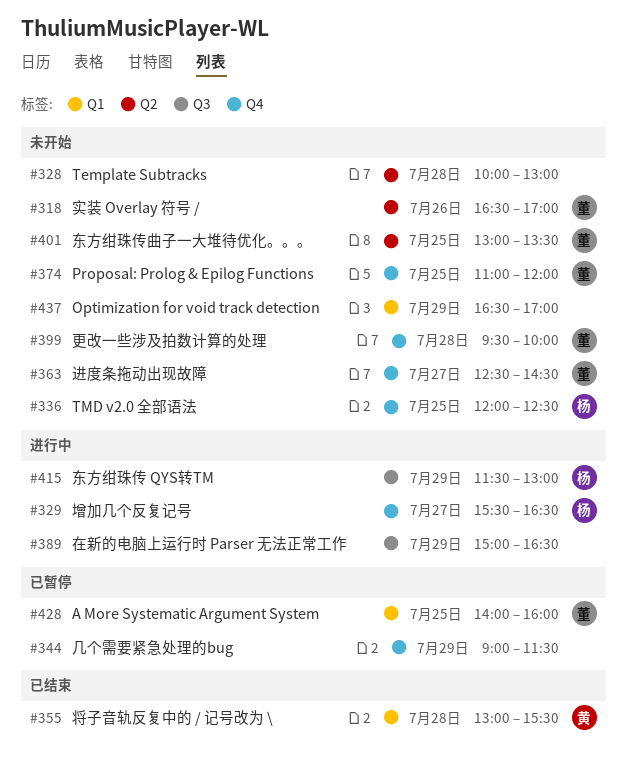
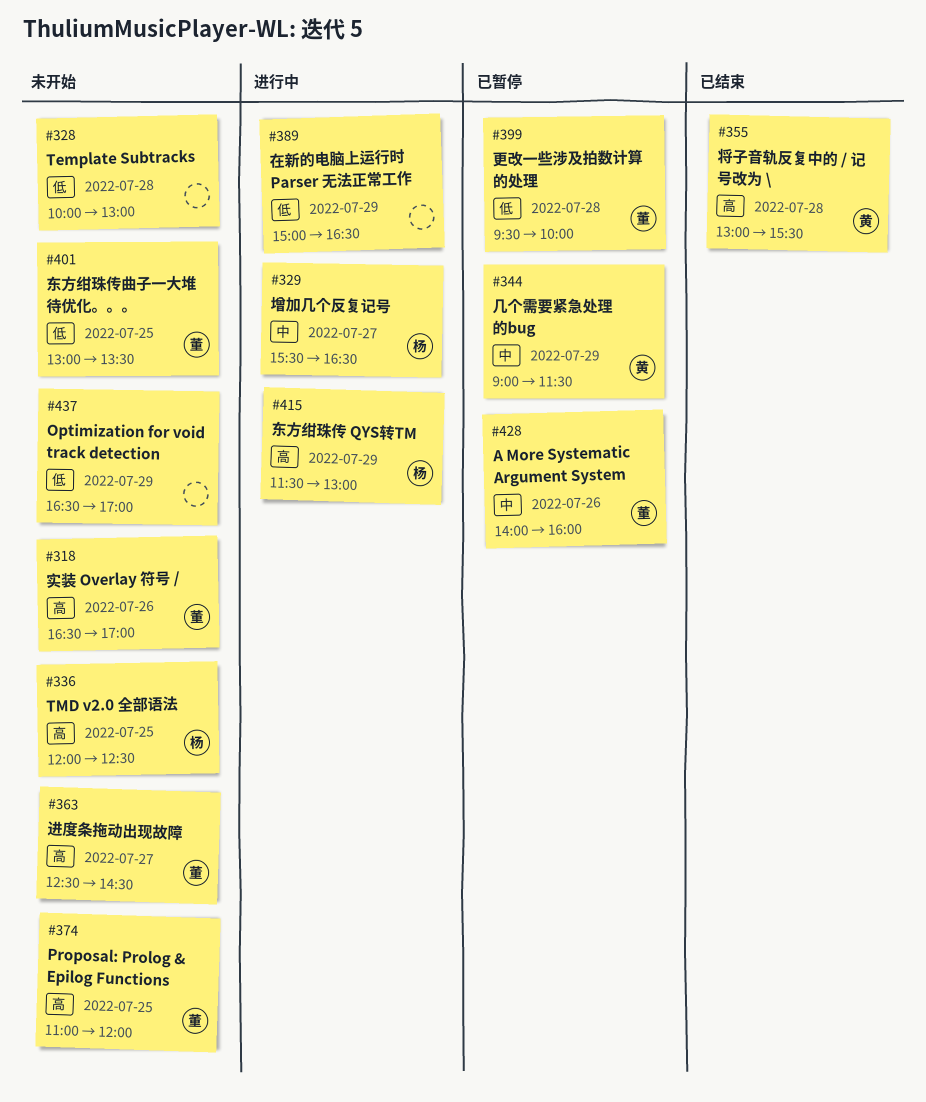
#344, owner: none -> 黄
#399, status: 未开始 -> 已暂停
#428, day: Jul 25 -> Jul 26

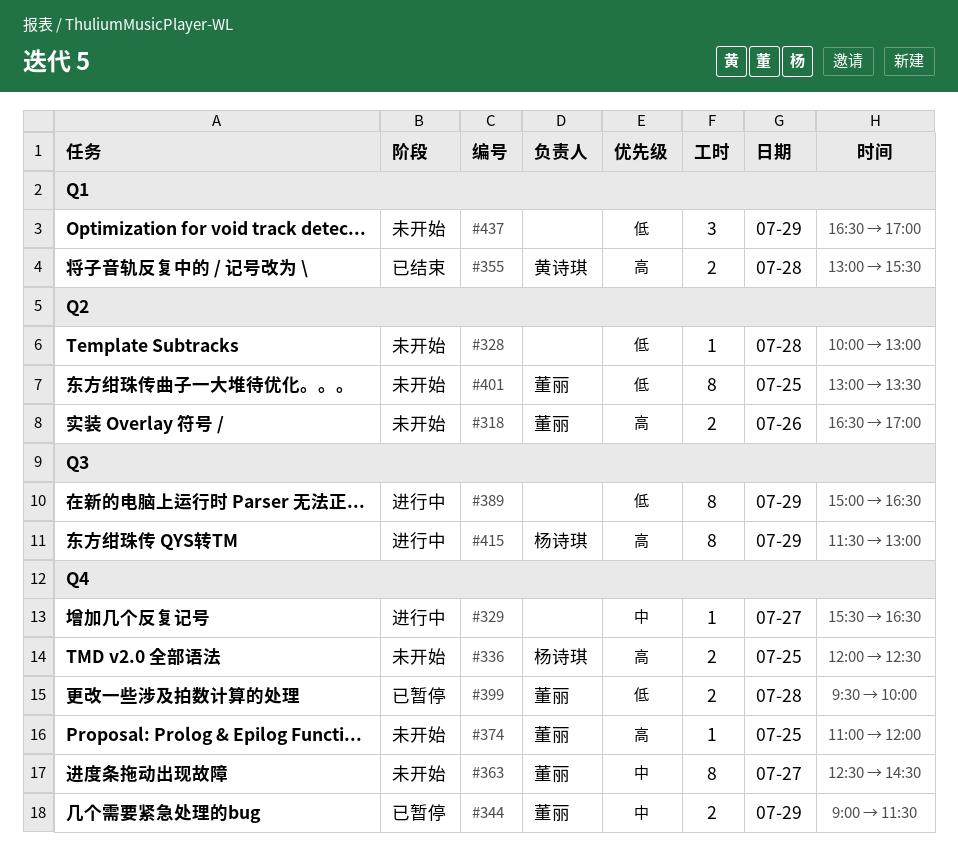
#329, owner: 杨诗琪 -> none
#344, owner: 黄诗琪 -> 董丽
#363, priority: 高 -> 中
#428: present -> none

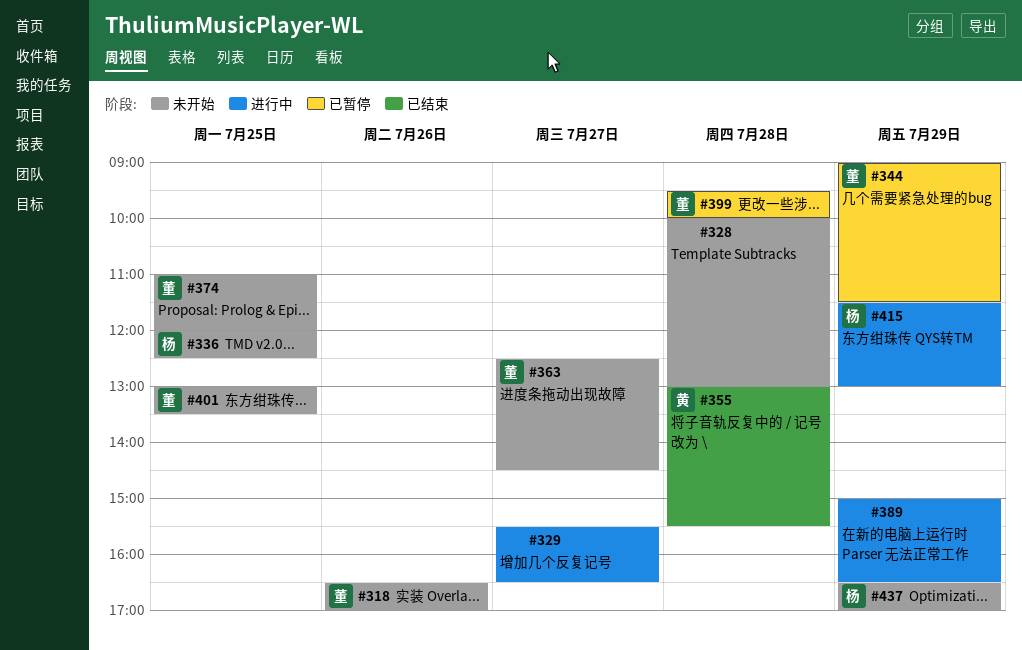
#437, owner: none -> 杨诗琪

